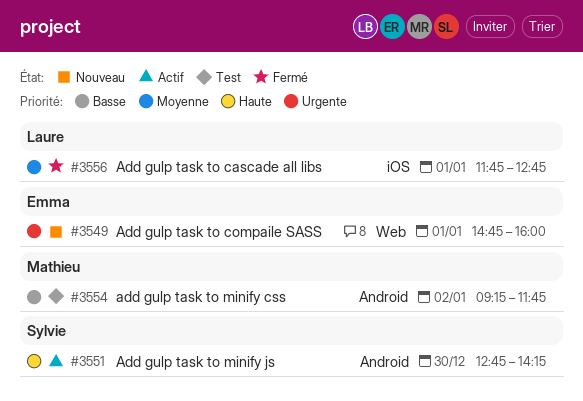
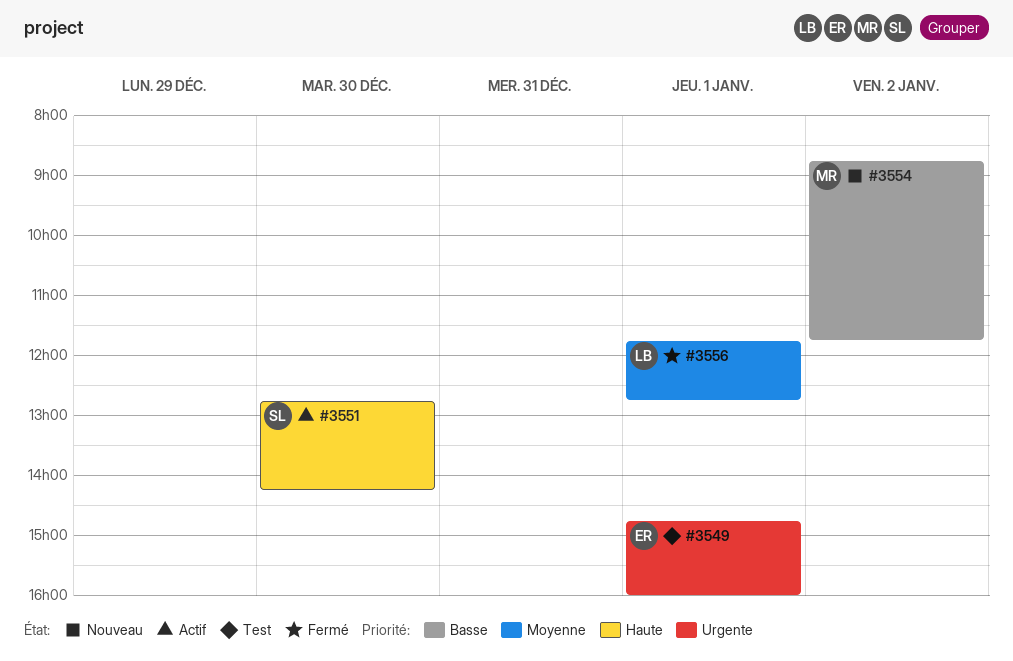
#3549, status: Nouveau -> Test
#3554, status: Test -> Nouveau
#3554, begins: 09:15 -> 08:45

